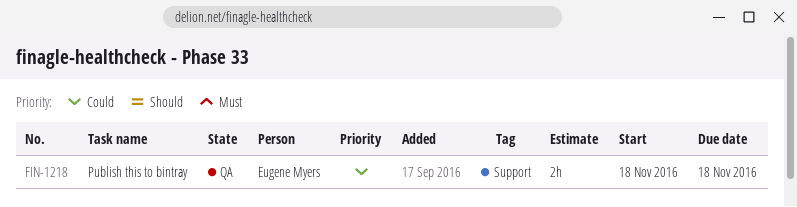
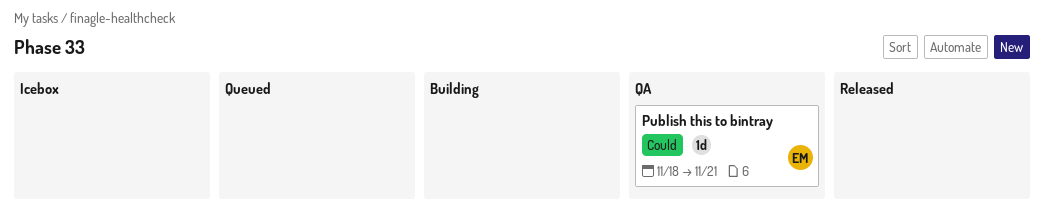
Publish this to bintray, estimate: 2h -> 1d
Publish this to bintray, due: Nov 18 -> Nov 21

